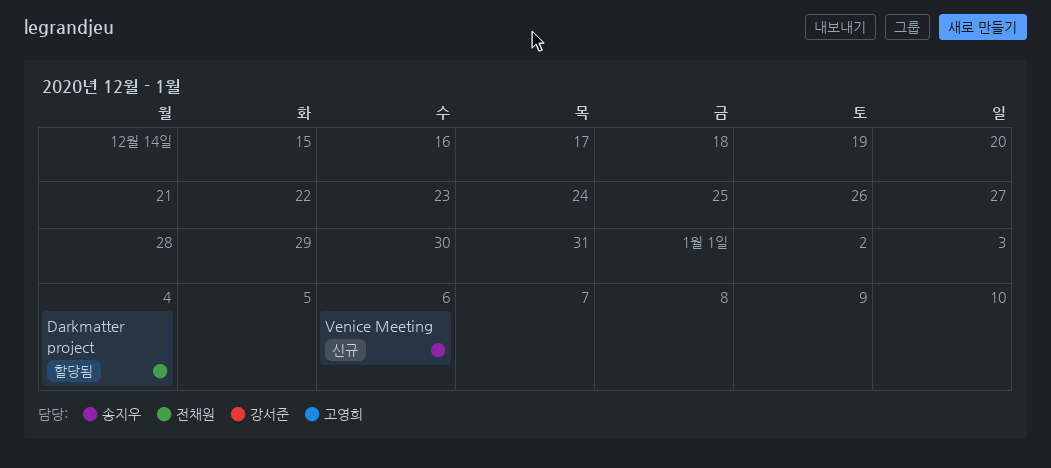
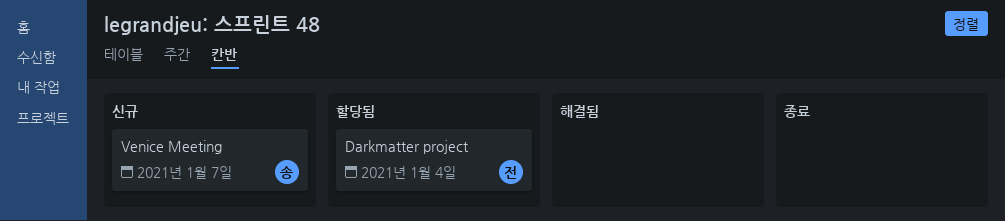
Venice Meeting, due: Jan 6 -> Jan 7

